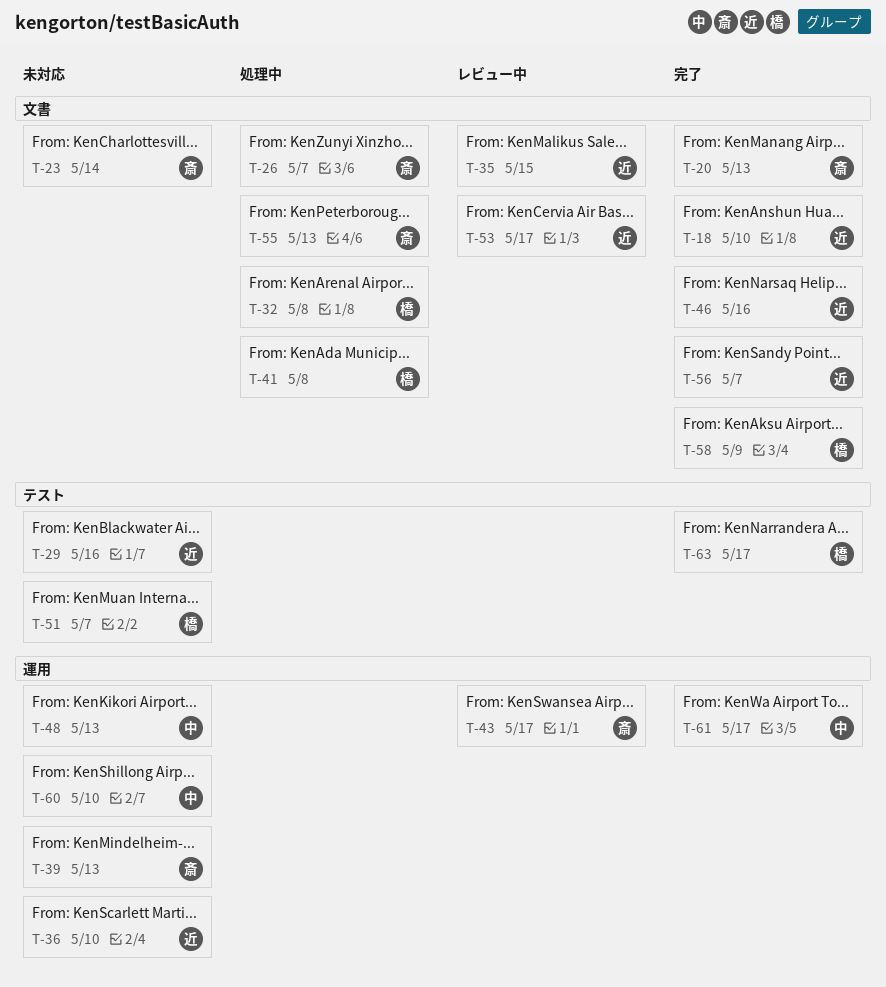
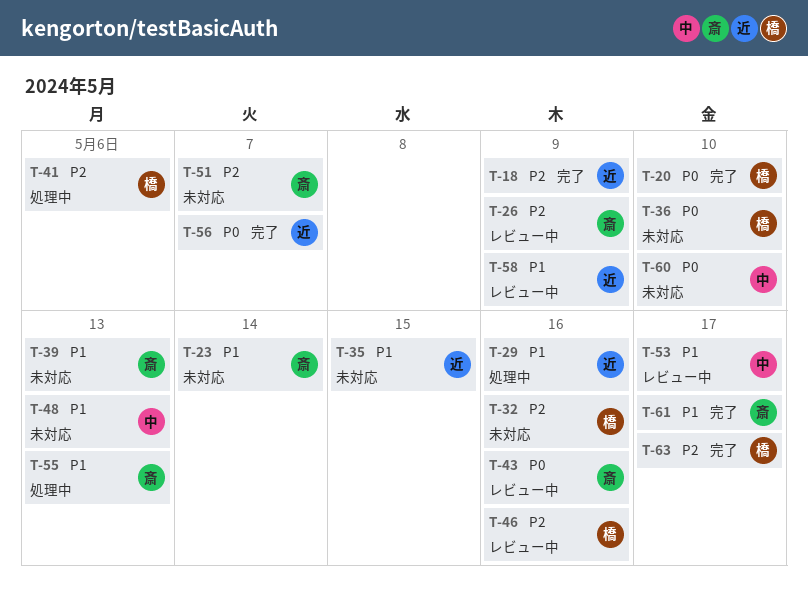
T-18, due: May 10 -> May 9
T-20, owner: 斎 -> 橋
T-20, due: May 13 -> May 10
T-26, status: 処理中 -> レビュー中
T-26, due: May 7 -> May 9
T-29, status: 未対応 -> 処理中
T-32, status: 処理中 -> 未対応
T-32, due: May 8 -> May 16
T-35, status: レビュー中 -> 未対応
T-36, owner: 近 -> 橋
T-41, due: May 8 -> May 6
T-43, due: May 17 -> May 16
T-46, status: 完了 -> レビュー中
T-46, owner: 近 -> 橋
T-51, owner: 橋 -> 斎
T-53, owner: 近 -> 中
T-58, status: 完了 -> レビュー中
T-58, owner: 橋 -> 近
T-61, owner: 中 -> 斎

